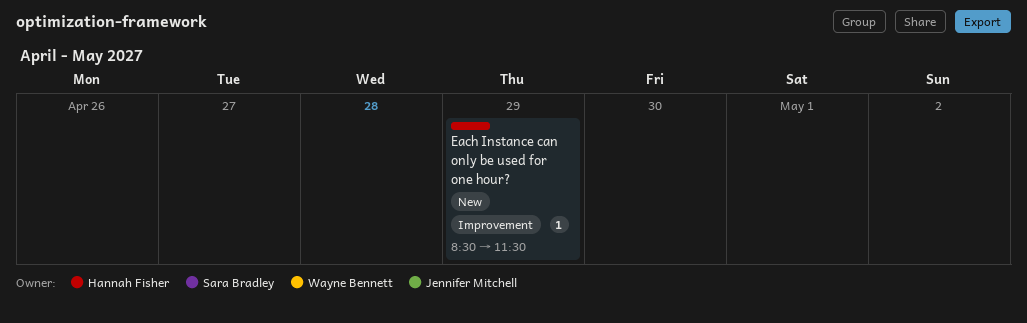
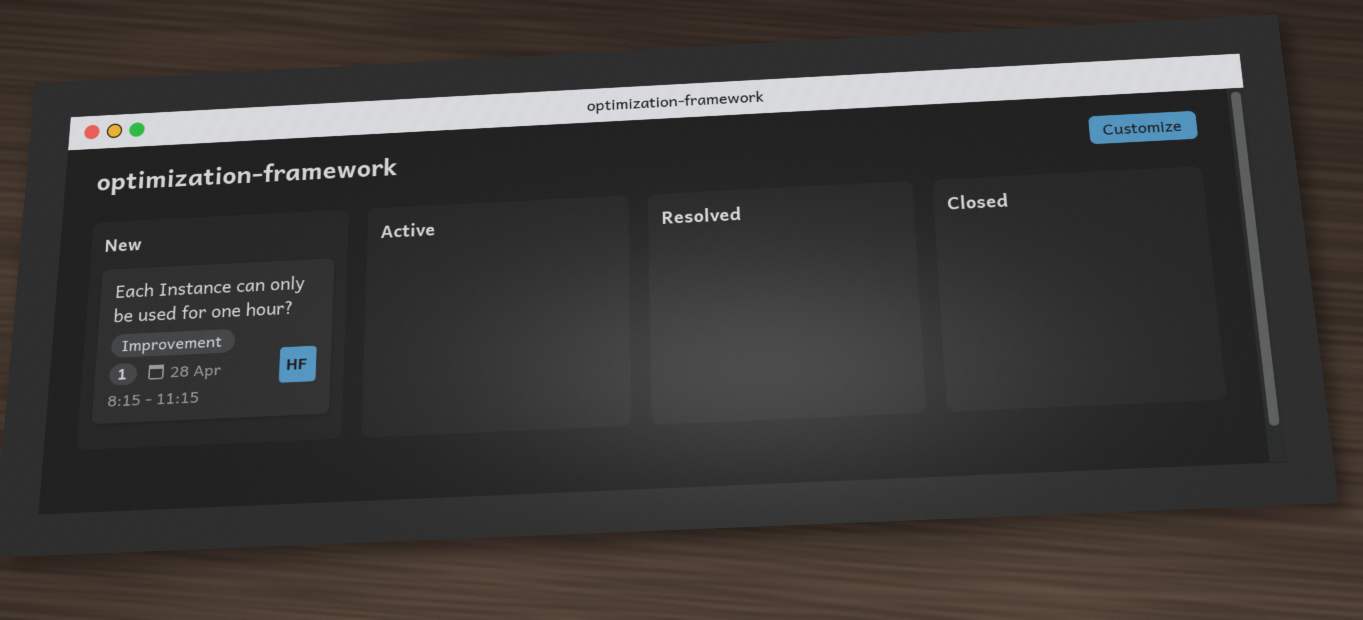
Each Instance can only be used for one hour?, day: Apr 29 -> Apr 28
Each Instance can only be used for one hour?, begins: 08:30 -> 08:15
Each Instance can only be used for one hour?, ends: 11:30 -> 11:15

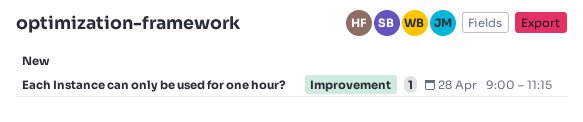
Each Instance can only be used for one hour?, begins: 08:15 -> 09:00

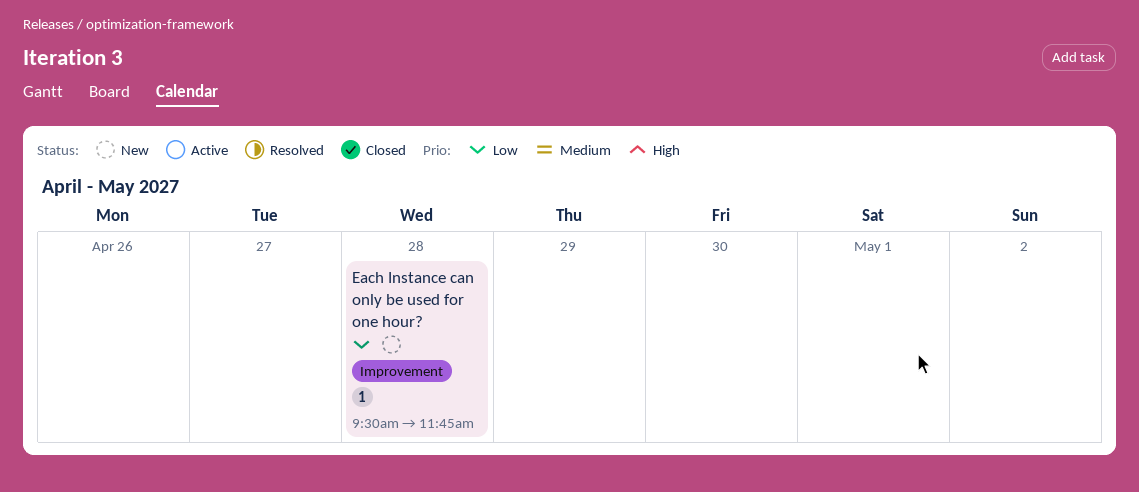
Each Instance can only be used for one hour?, begins: 09:00 -> 09:30
Each Instance can only be used for one hour?, ends: 11:15 -> 11:45

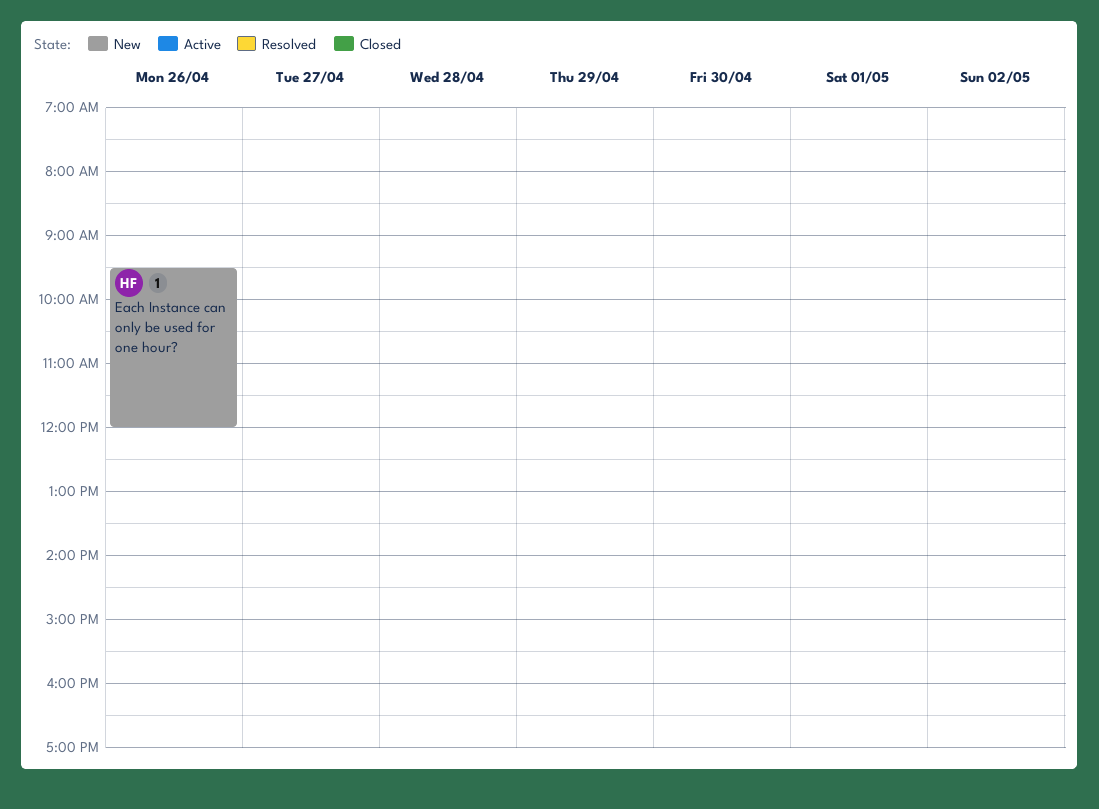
Each Instance can only be used for one hour?, day: Apr 28 -> Apr 26
Each Instance can only be used for one hour?, ends: 11:45 -> 12:00

